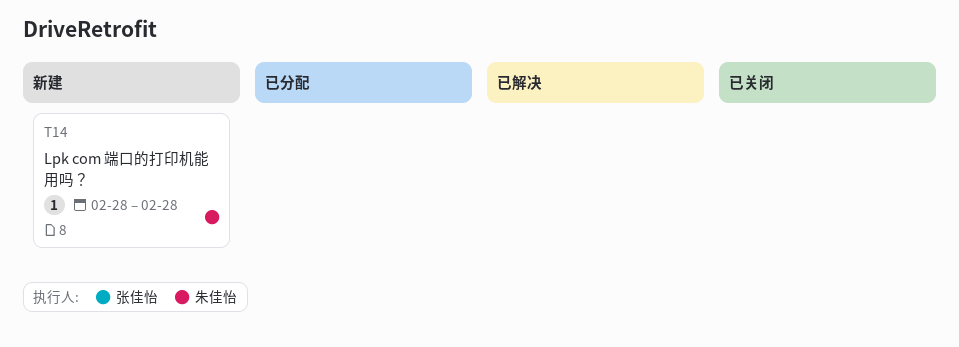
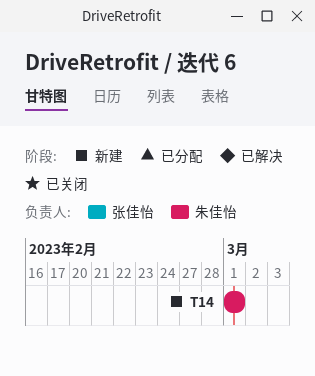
T14, start: Feb 28 -> Mar 1
T14, due: Feb 28 -> Mar 1

